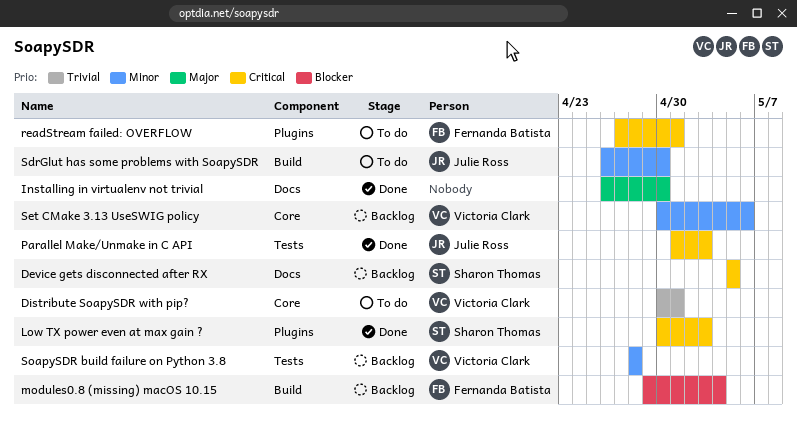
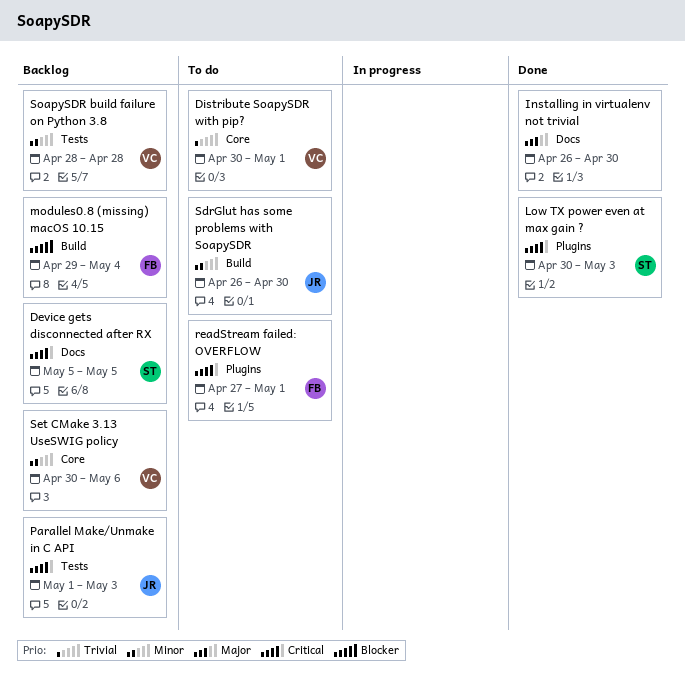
Parallel Make/Unmake in C API, status: Done -> Backlog

